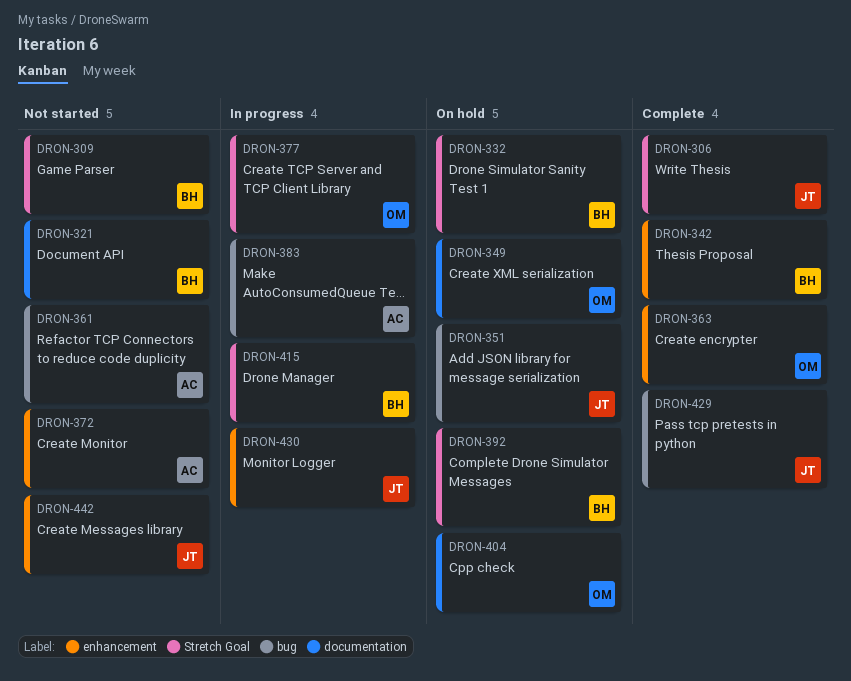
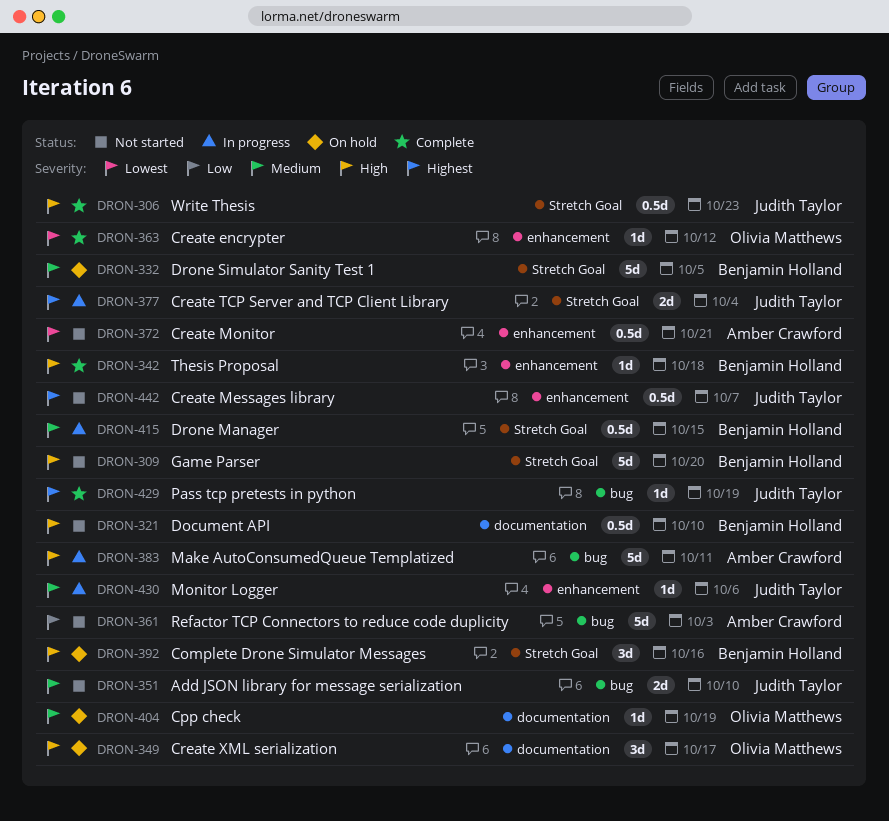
DRON-351, status: On hold -> Not started
DRON-377, owner: Olivia Matthews -> Judith Taylor

